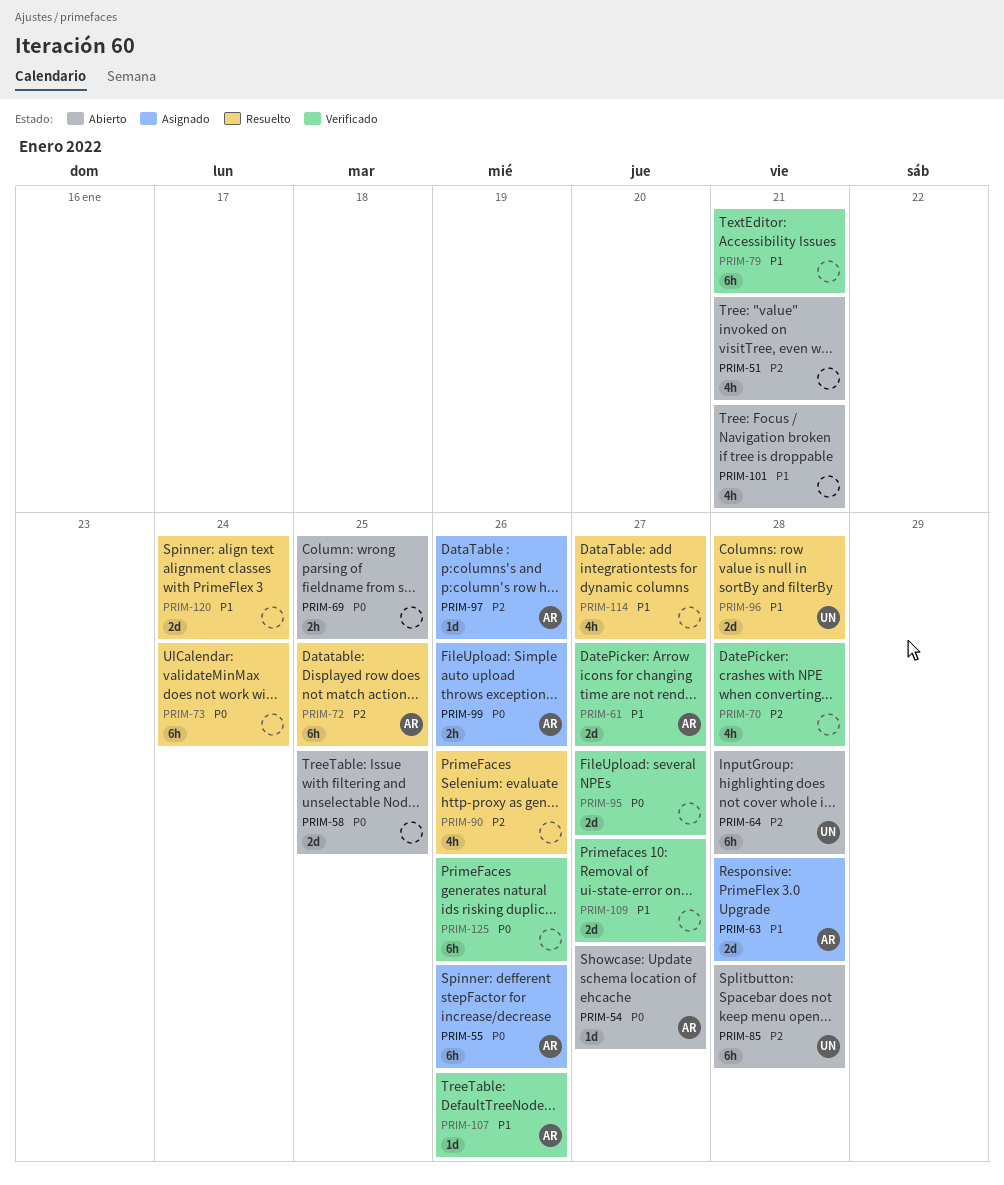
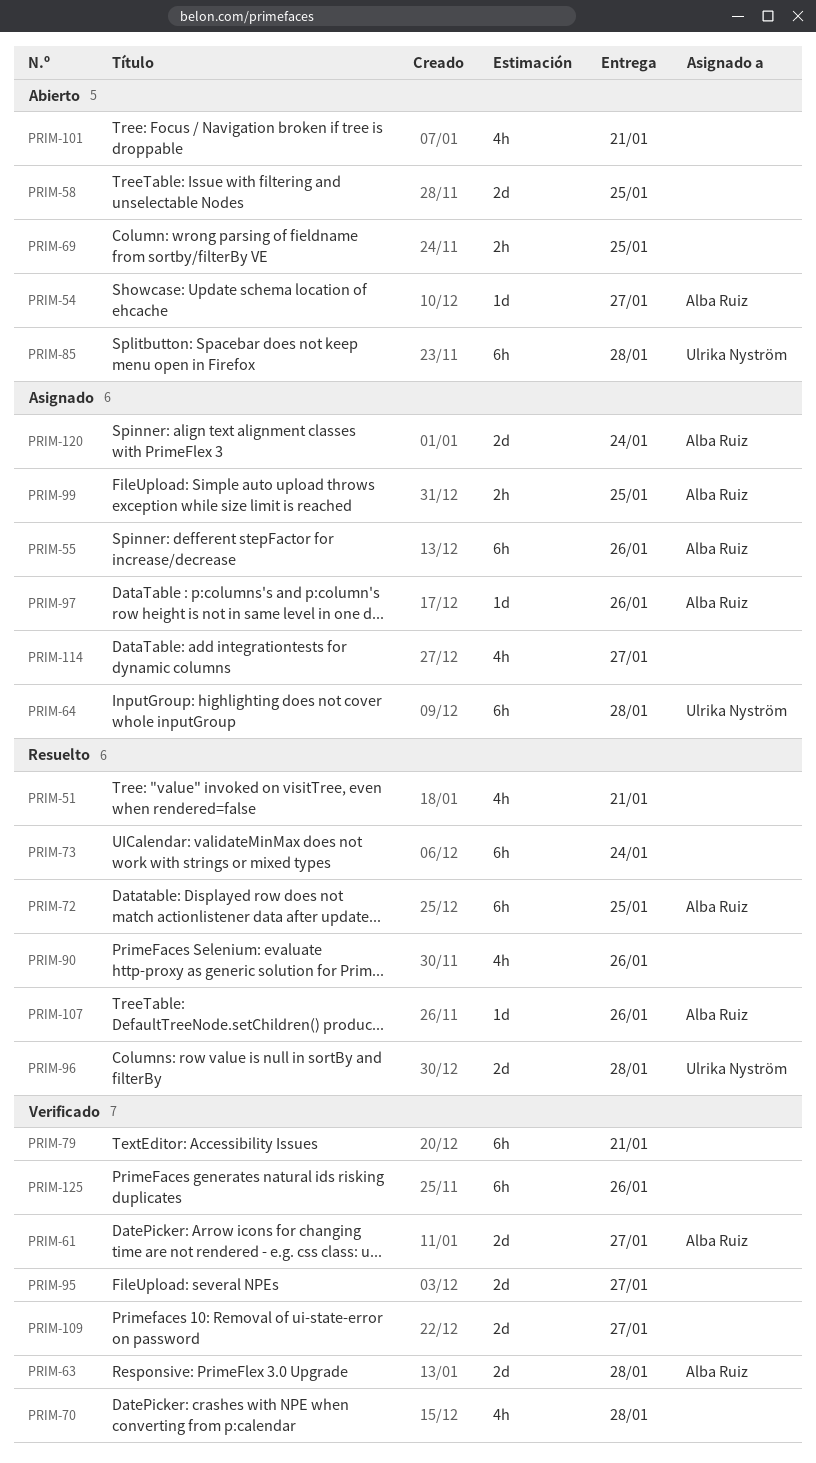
PRIM-51, status: Abierto -> Resuelto
PRIM-63, status: Asignado -> Verificado
PRIM-64, status: Abierto -> Asignado
PRIM-99, due: Jan 26 -> Jan 25
PRIM-107, status: Verificado -> Resuelto
PRIM-114, status: Resuelto -> Asignado
PRIM-120, status: Resuelto -> Asignado
PRIM-120, owner: none -> Alba Ruiz

